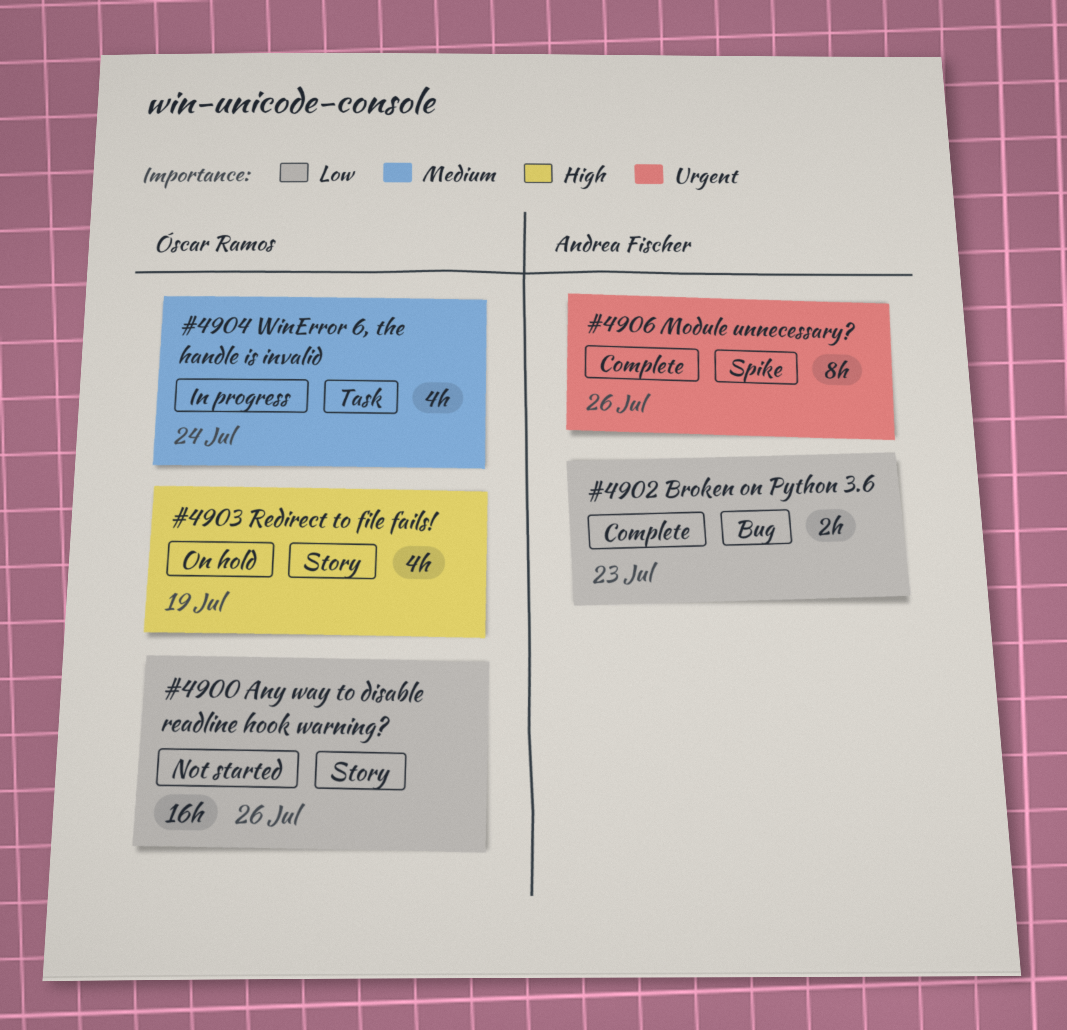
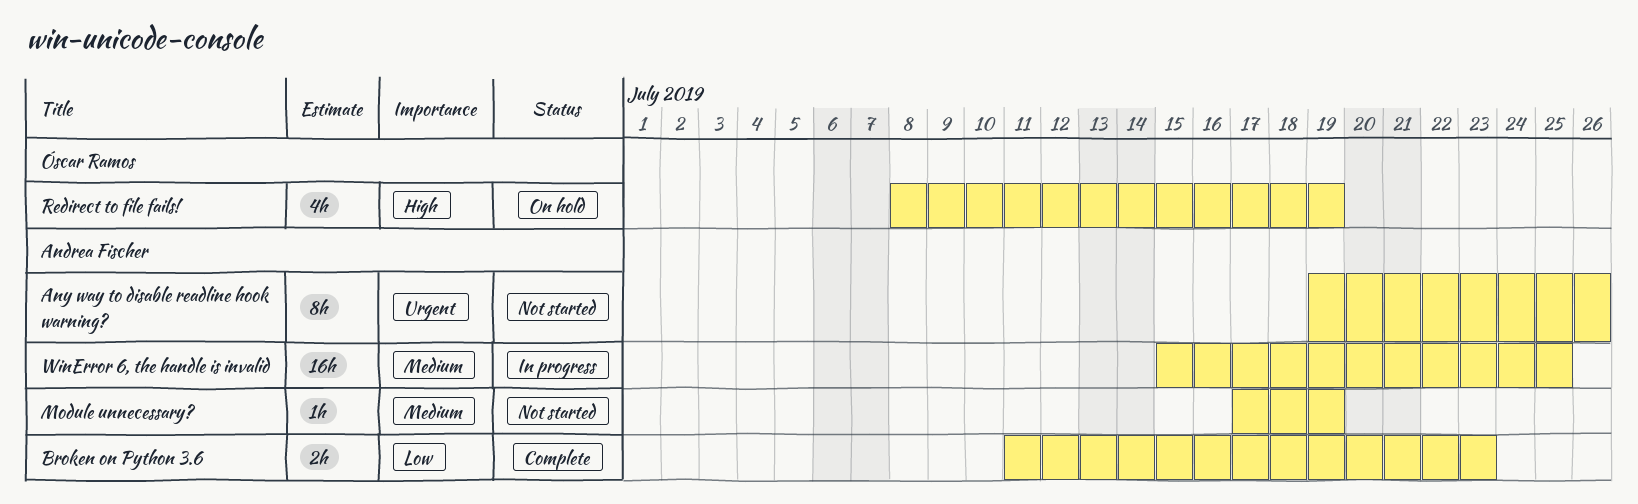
Any way to disable readline hook warning?, owner: Óscar Ramos -> Andrea Fischer
Any way to disable readline hook warning?, priority: Low -> Urgent
Any way to disable readline hook warning?, estimate: 16h -> 8h
Module unnecessary?, status: Complete -> Not started
Module unnecessary?, priority: Urgent -> Medium
Module unnecessary?, estimate: 8h -> 1h
Module unnecessary?, due: Jul 26 -> Jul 19
WinError 6, the handle is invalid, owner: Óscar Ramos -> Andrea Fischer
WinError 6, the handle is invalid, estimate: 4h -> 16h
WinError 6, the handle is invalid, due: Jul 24 -> Jul 25

